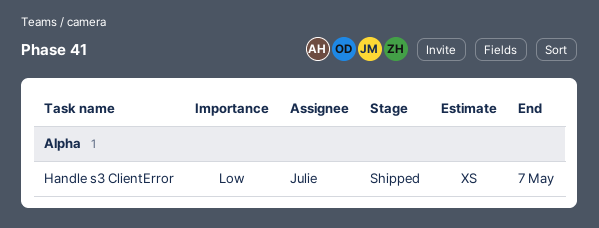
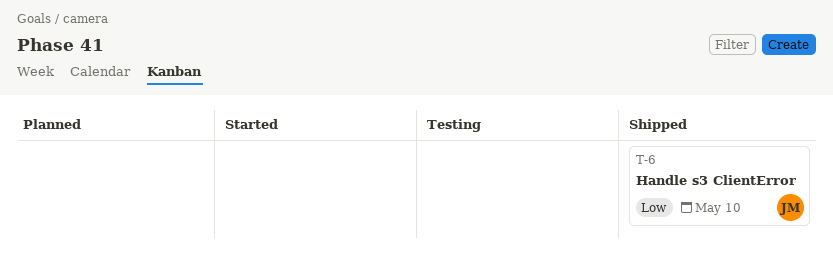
Handle s3 ClientError, due: May 7 -> May 10

